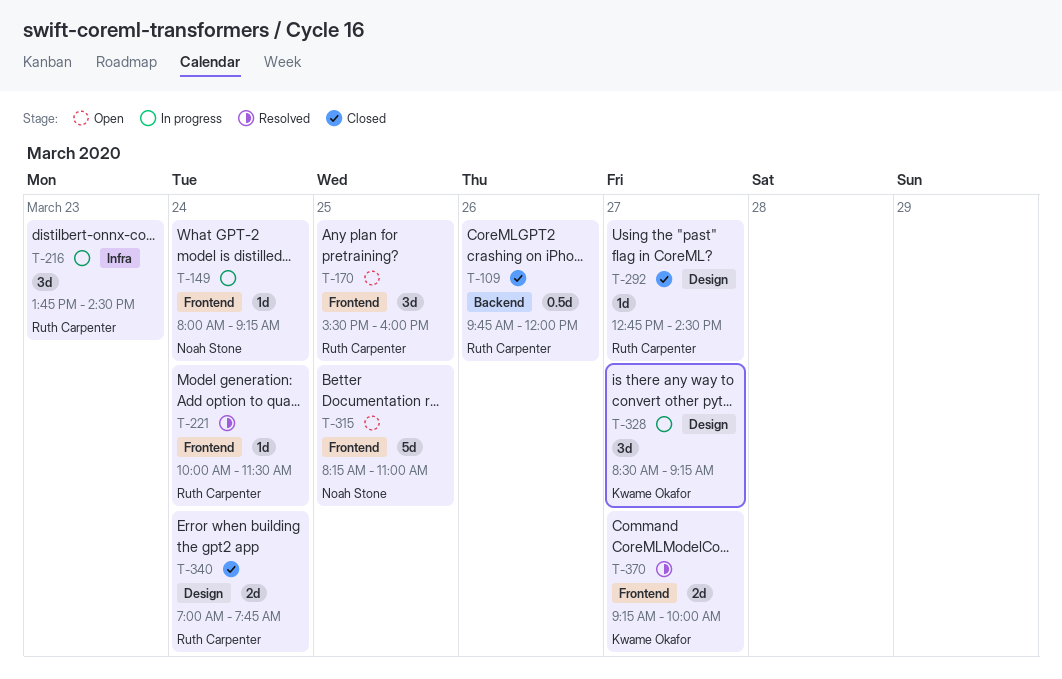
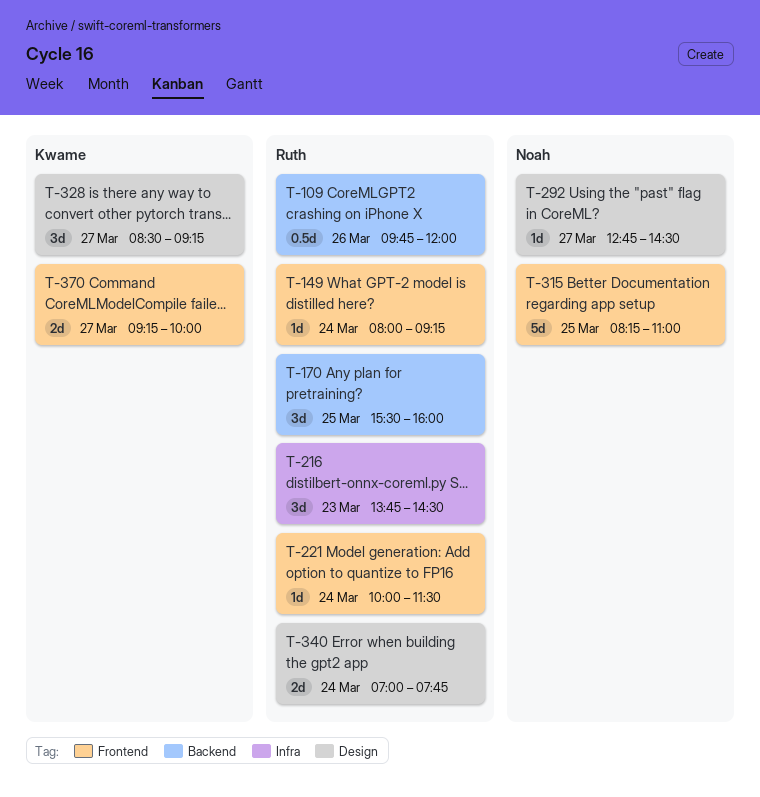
T-149, owner: Noah Stone -> Ruth Carpenter
T-170, label: Frontend -> Backend
T-292, owner: Ruth Carpenter -> Noah Stone

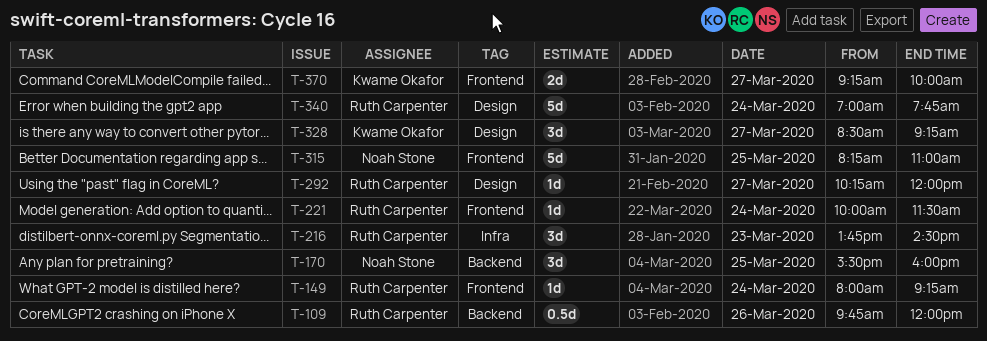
T-170, owner: Ruth Carpenter -> Noah Stone
T-292, owner: Noah Stone -> Ruth Carpenter
T-292, begins: 12:45 -> 10:15
T-292, ends: 14:30 -> 12:00
T-340, estimate: 2d -> 5d

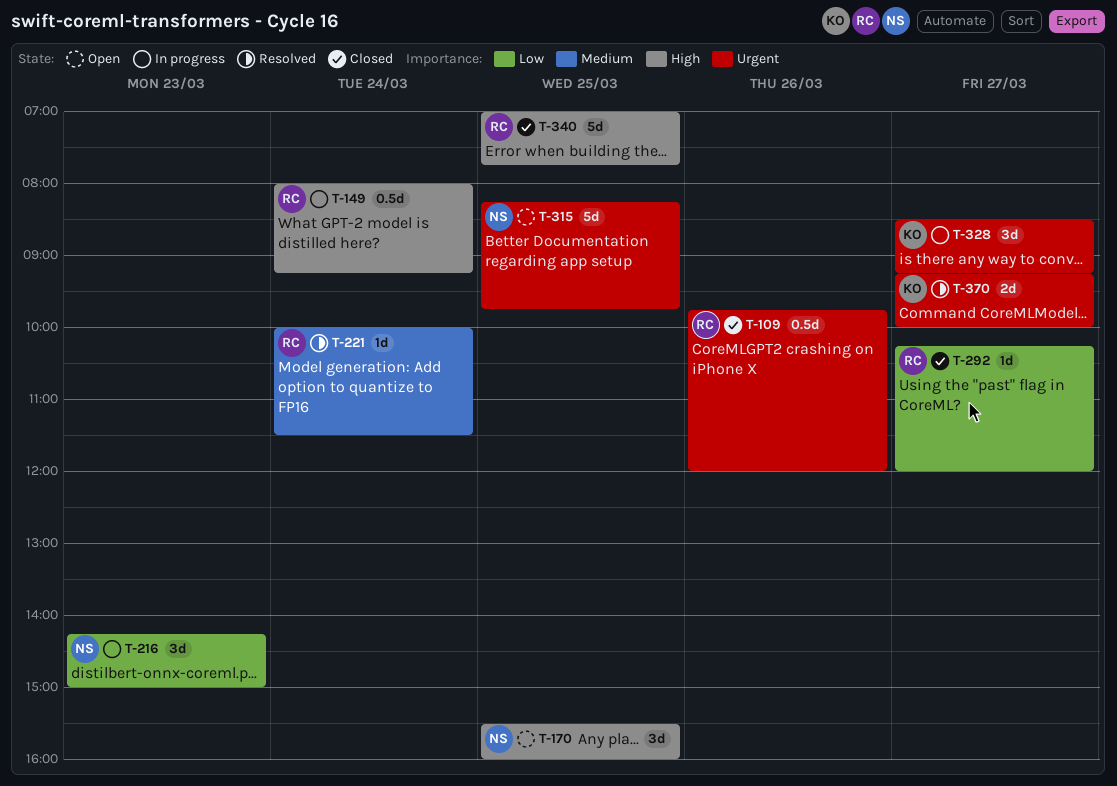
T-149, estimate: 1d -> 0.5d
T-216, owner: Ruth Carpenter -> Noah Stone
T-216, begins: 13:45 -> 14:15
T-216, ends: 14:30 -> 15:00
T-315, ends: 11:00 -> 09:45
T-340, day: Mar 24 -> Mar 25

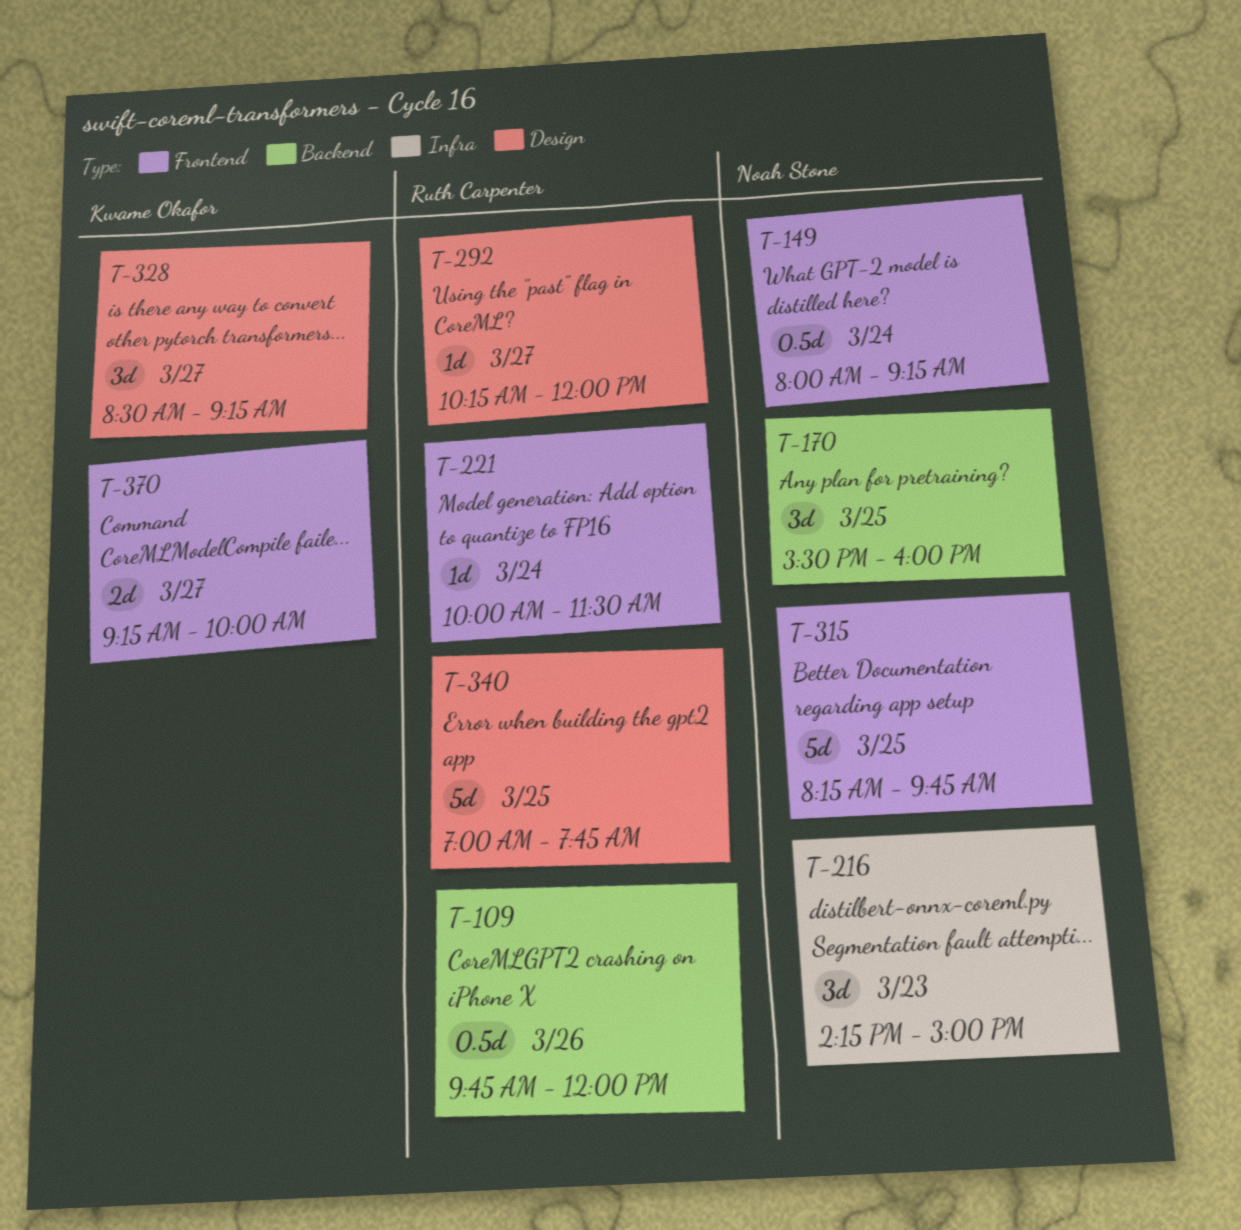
T-149, owner: Ruth Carpenter -> Noah Stone

